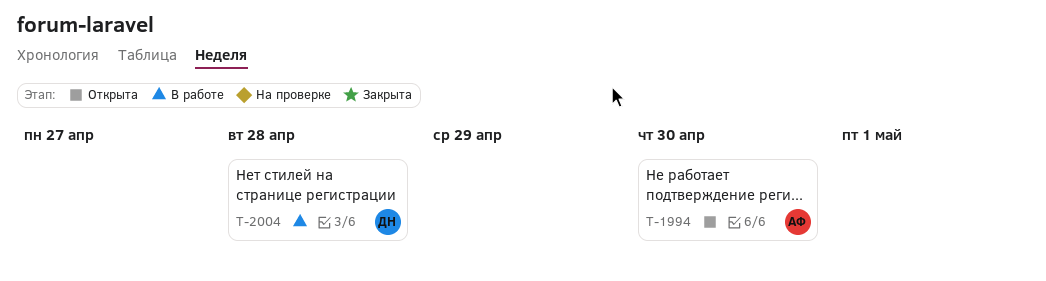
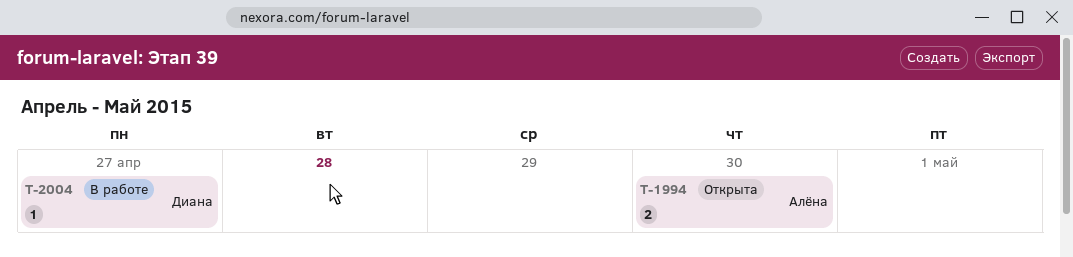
T-2004, due: Apr 28 -> Apr 27

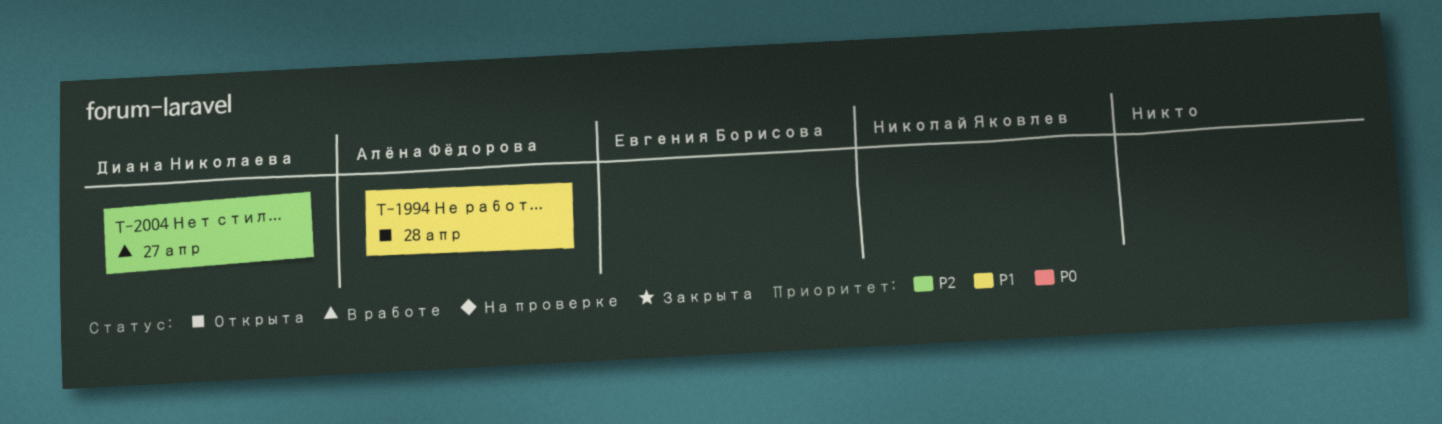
T-1994, due: Apr 30 -> Apr 28

